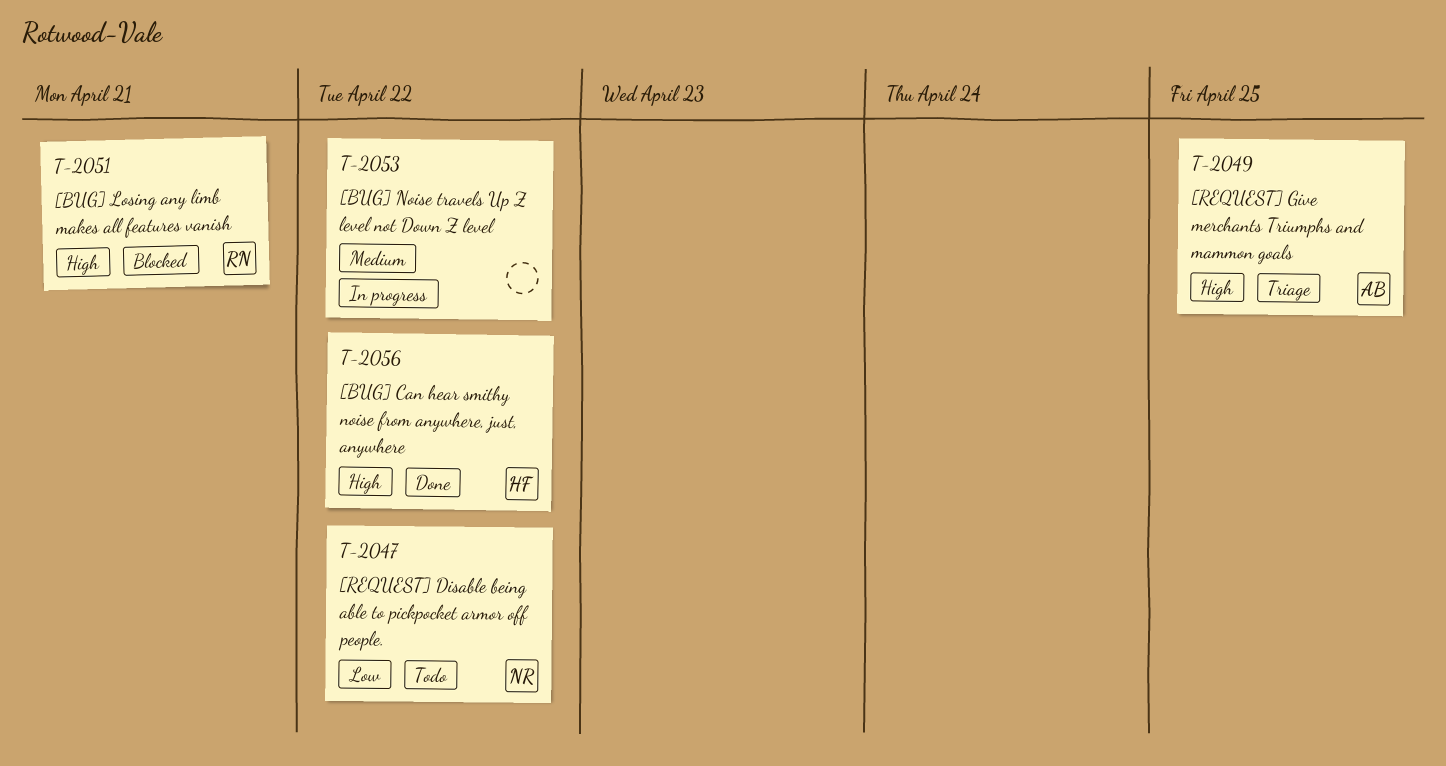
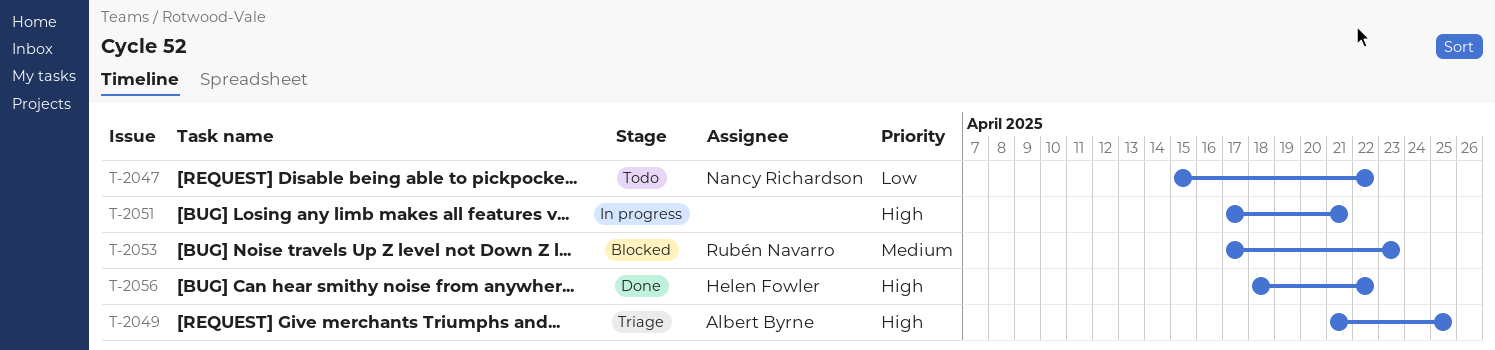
T-2051, status: Blocked -> In progress
T-2051, owner: Rubén Navarro -> none
T-2053, status: In progress -> Blocked
T-2053, owner: none -> Rubén Navarro
T-2053, due: Apr 22 -> Apr 23

